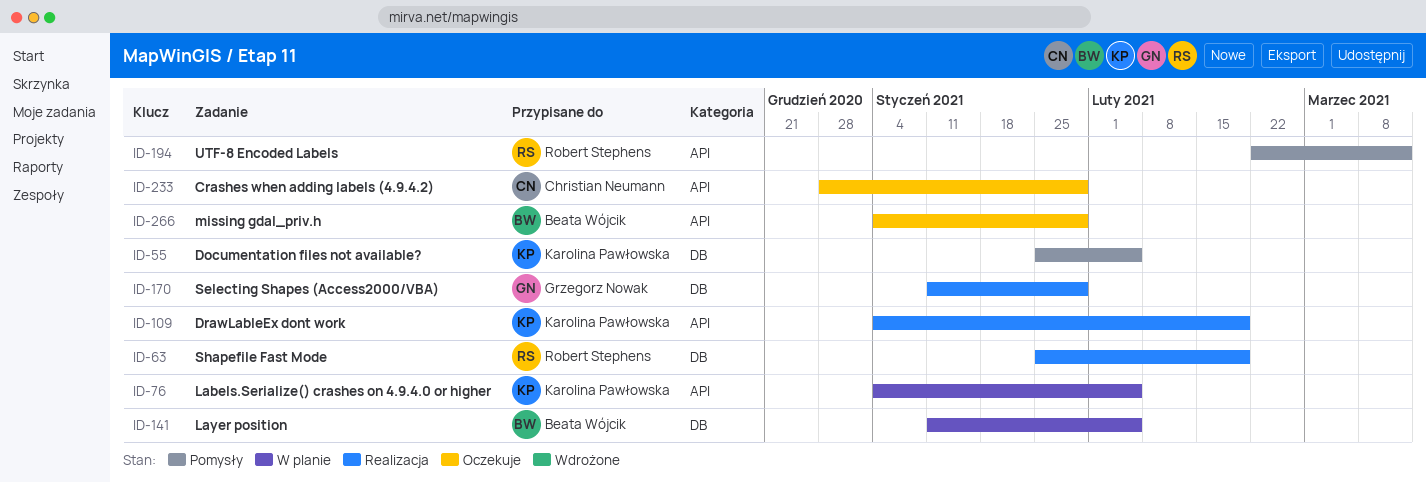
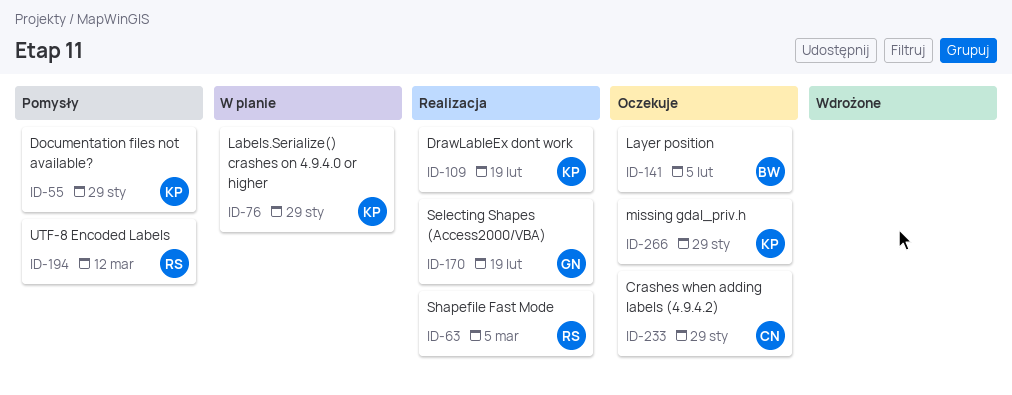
ID-55, due: Feb 5 -> Jan 29
ID-63, due: Feb 19 -> Mar 5
ID-76, due: Feb 5 -> Jan 29
ID-141, status: W planie -> Oczekuje
ID-170, due: Jan 29 -> Feb 19
ID-266, owner: Beata Wójcik -> Karolina Pawłowska

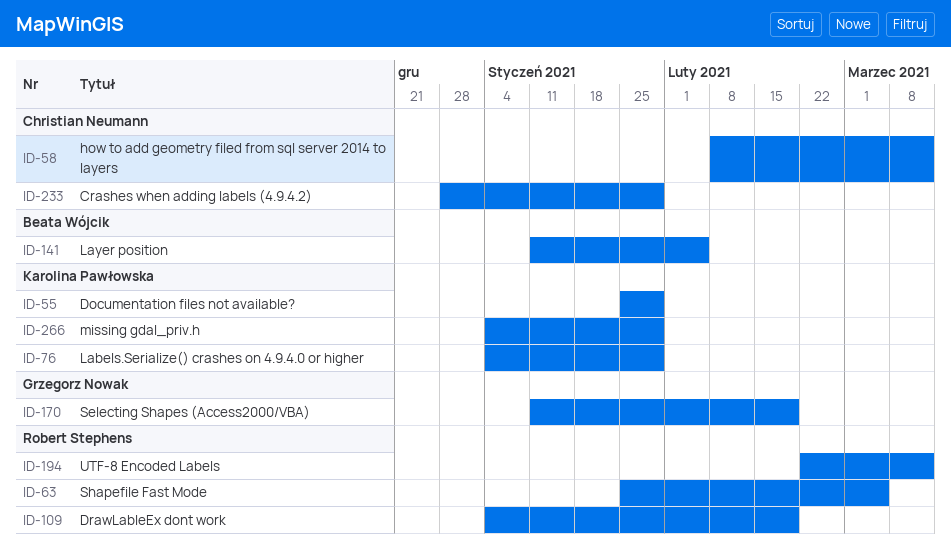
ID-58: none -> present
ID-109, owner: Karolina Pawłowska -> Robert Stephens

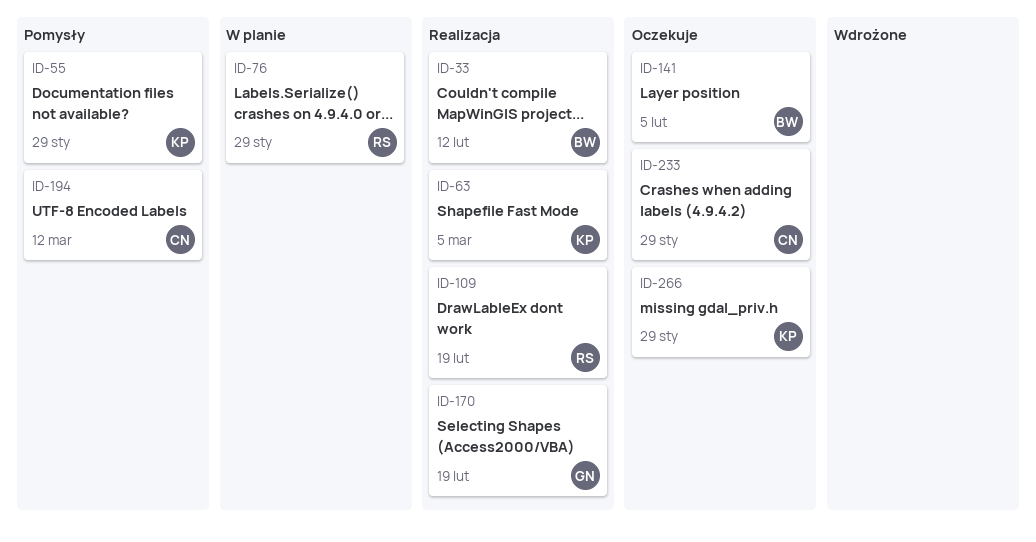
ID-33: none -> present
ID-58: present -> none
ID-63, owner: Robert Stephens -> Karolina Pawłowska
ID-76, owner: Karolina Pawłowska -> Robert Stephens
ID-194, owner: Robert Stephens -> Christian Neumann

